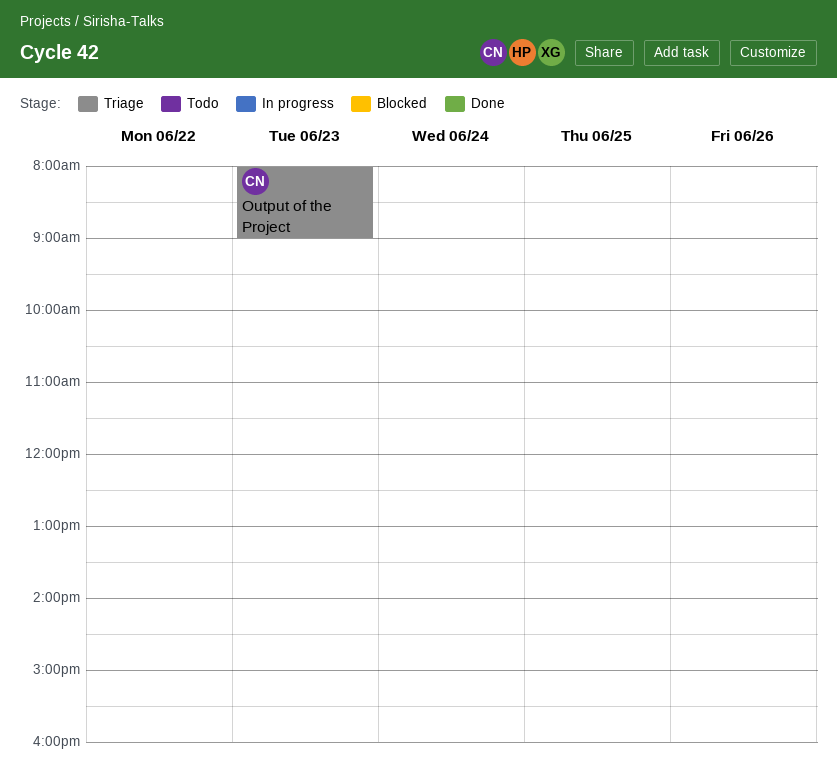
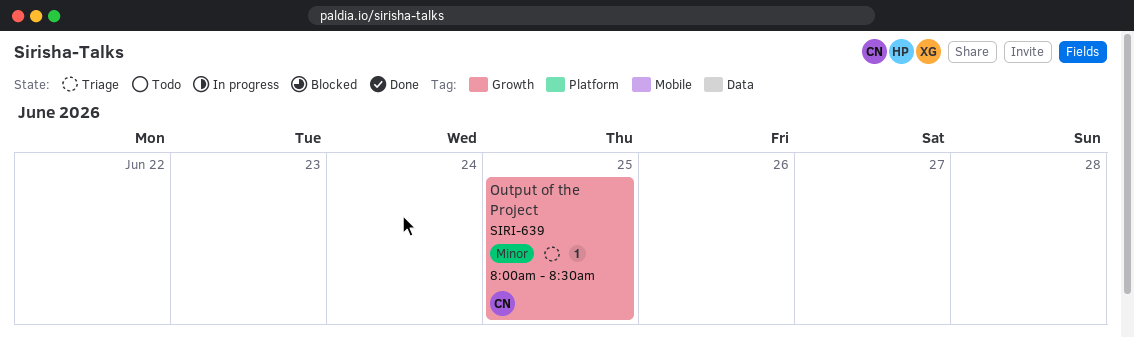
Output of the Project, day: Jun 23 -> Jun 25
Output of the Project, ends: 09:00 -> 08:30

